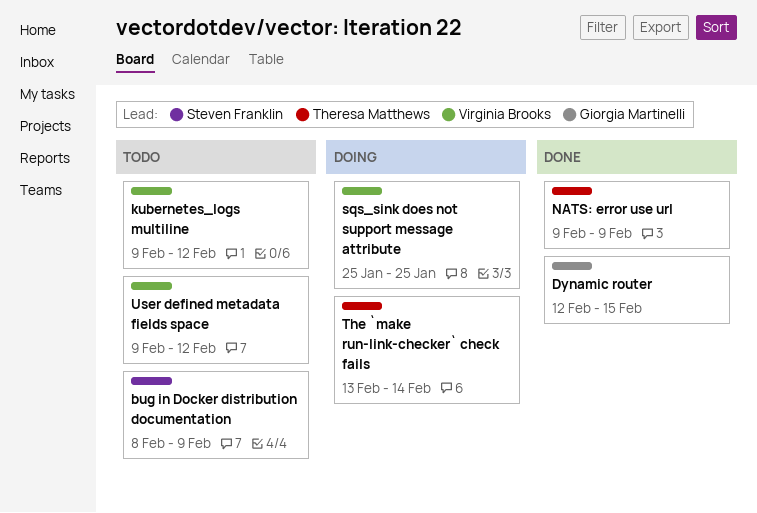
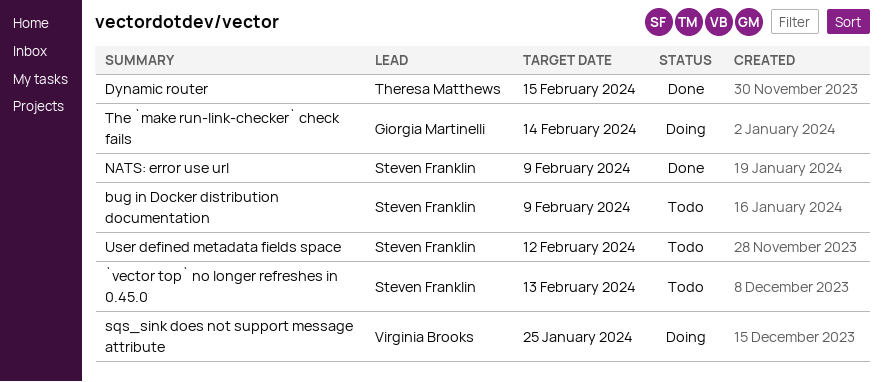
`vector top` no longer refreshes in 0.45.0: none -> present
Dynamic router, owner: Giorgia Martinelli -> Theresa Matthews
kubernetes_logs multiline: present -> none
NATS: error use url, owner: Theresa Matthews -> Steven Franklin
The `make run-link-checker` check fails, owner: Theresa Matthews -> Giorgia Martinelli
User defined metadata fields space, owner: Virginia Brooks -> Steven Franklin

